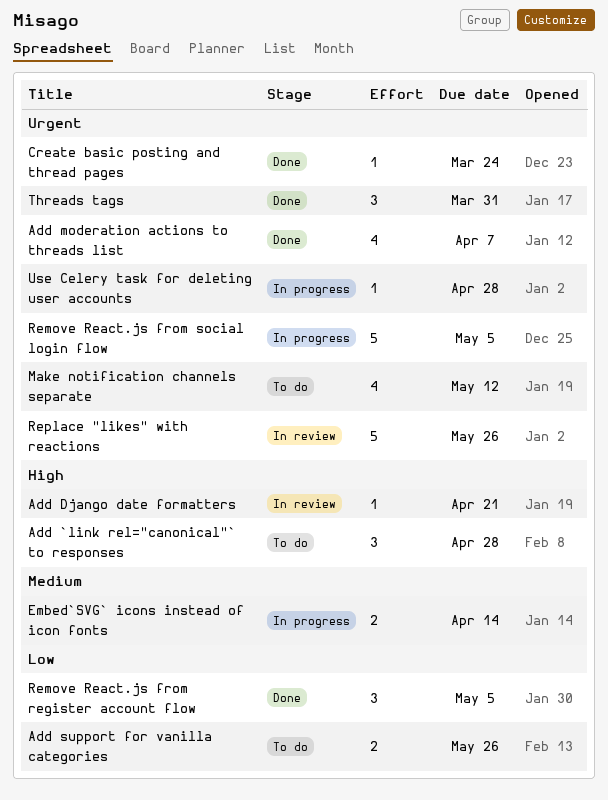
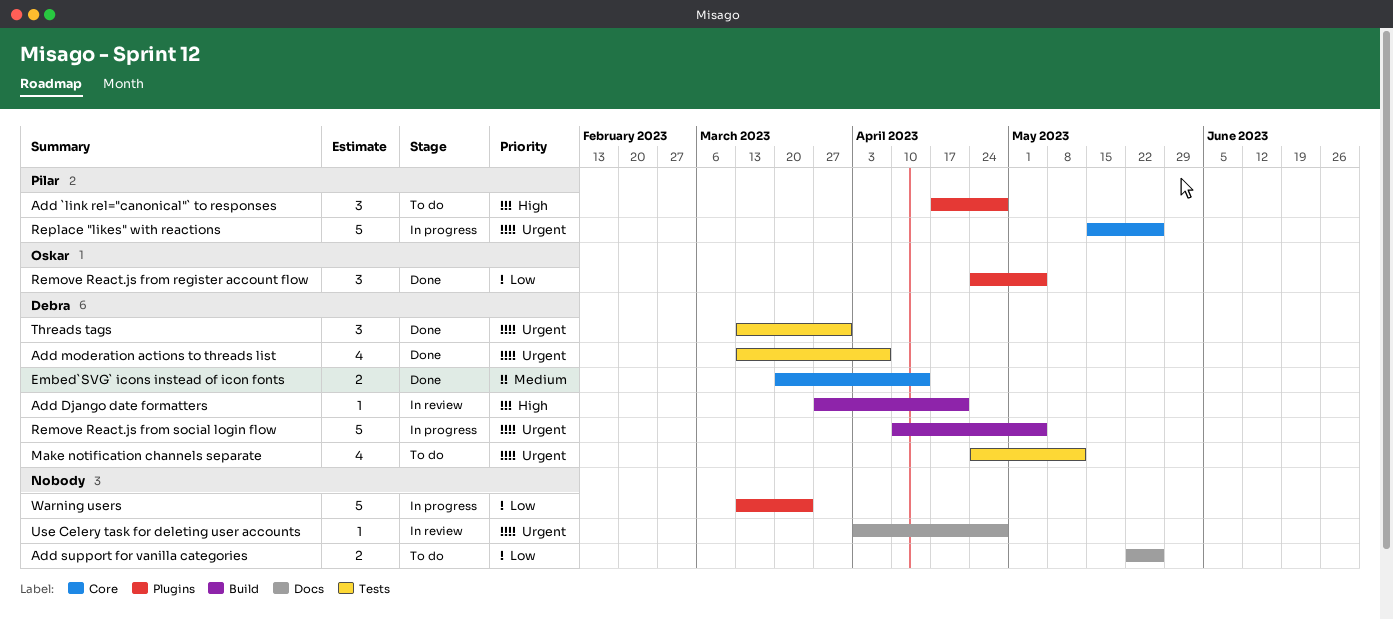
Create basic posting and thread pages: present -> none
Embed`SVG` icons instead of icon fonts, status: In progress -> Done
Replace "likes" with reactions, status: In review -> In progress
Use Celery task for deleting user accounts, status: In progress -> In review
Warning users: none -> present

